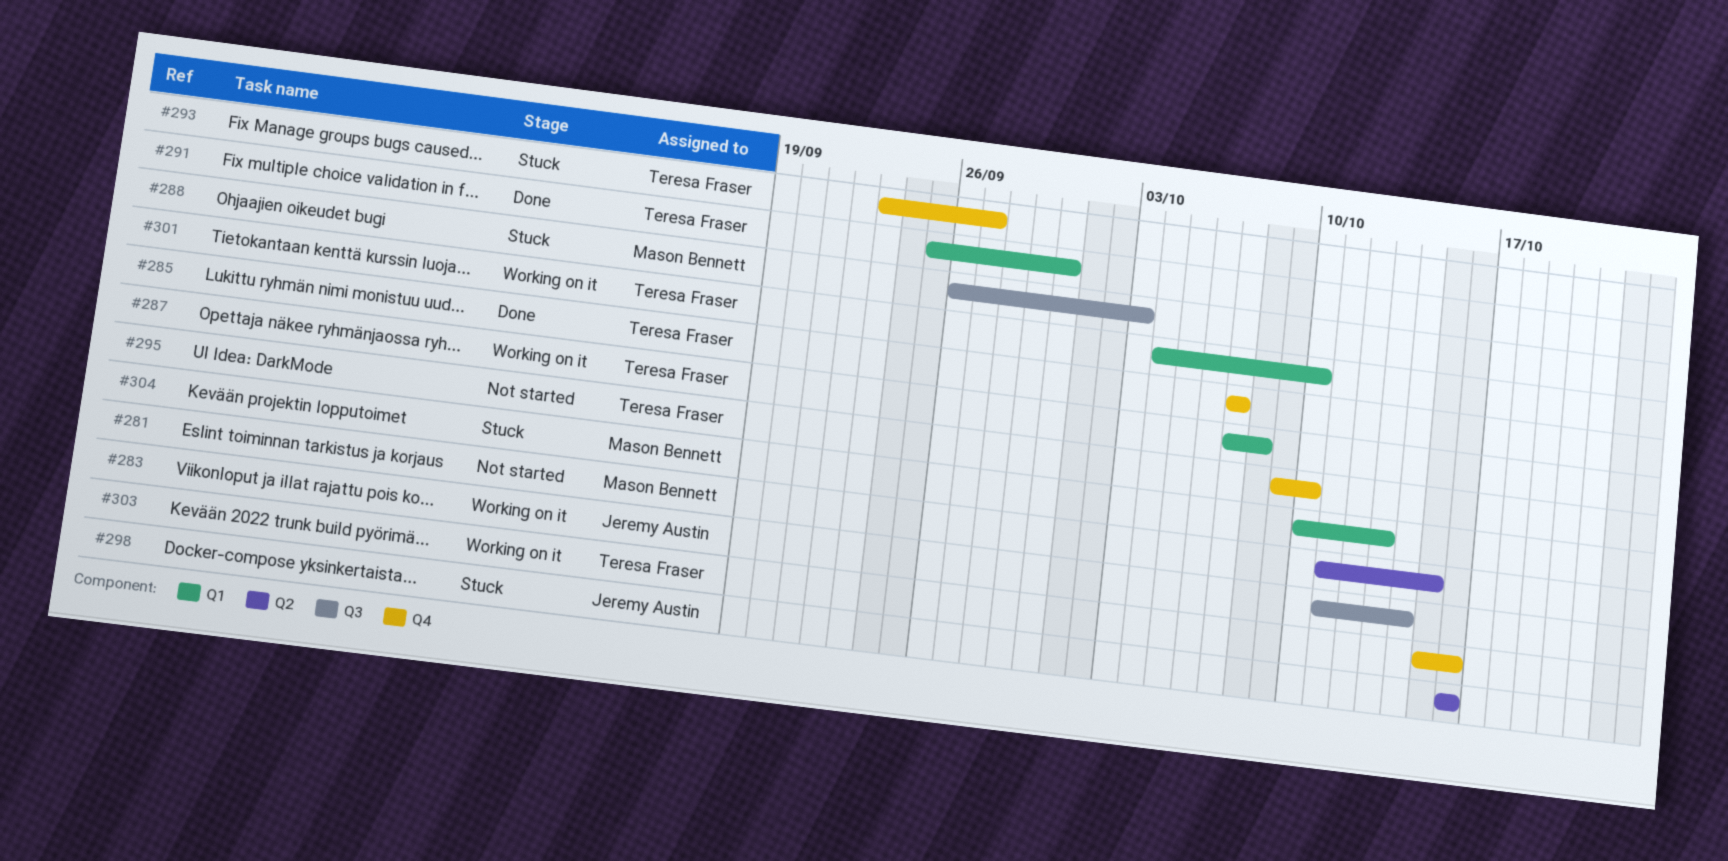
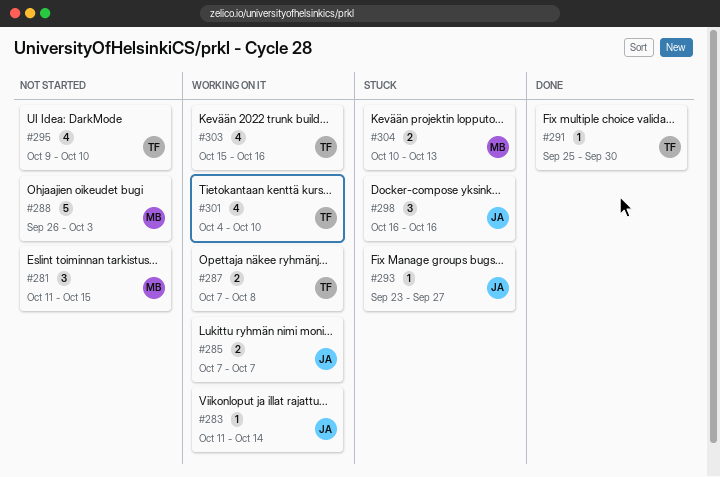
#285, status: Done -> Working on it
#285, owner: Teresa Fraser -> Jeremy Austin
#288, status: Stuck -> Not started
#293, owner: Teresa Fraser -> Jeremy Austin

